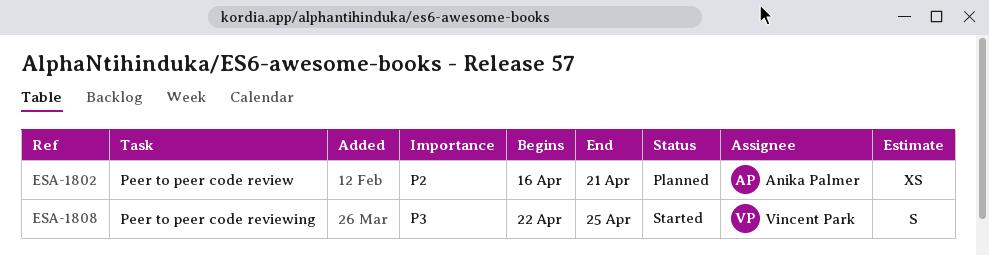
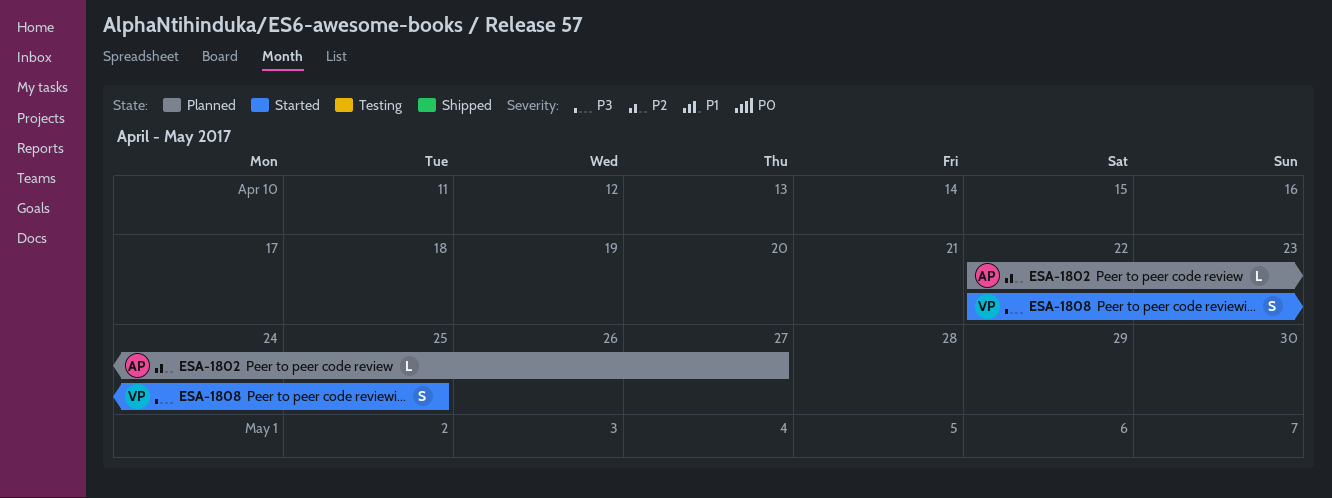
ESA-1802, estimate: XS -> L
ESA-1802, start: Apr 16 -> Apr 22
ESA-1802, due: Apr 21 -> Apr 27

